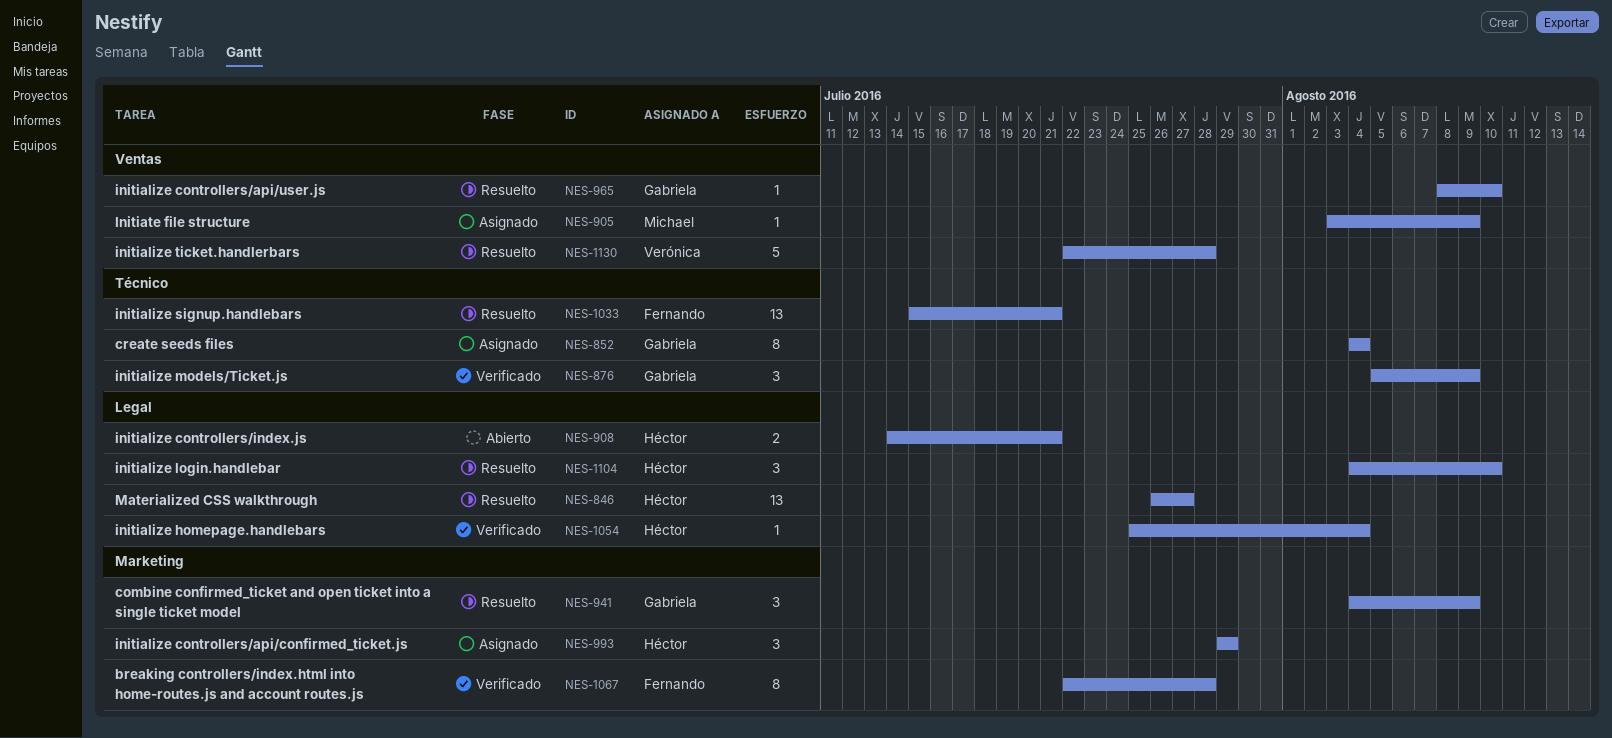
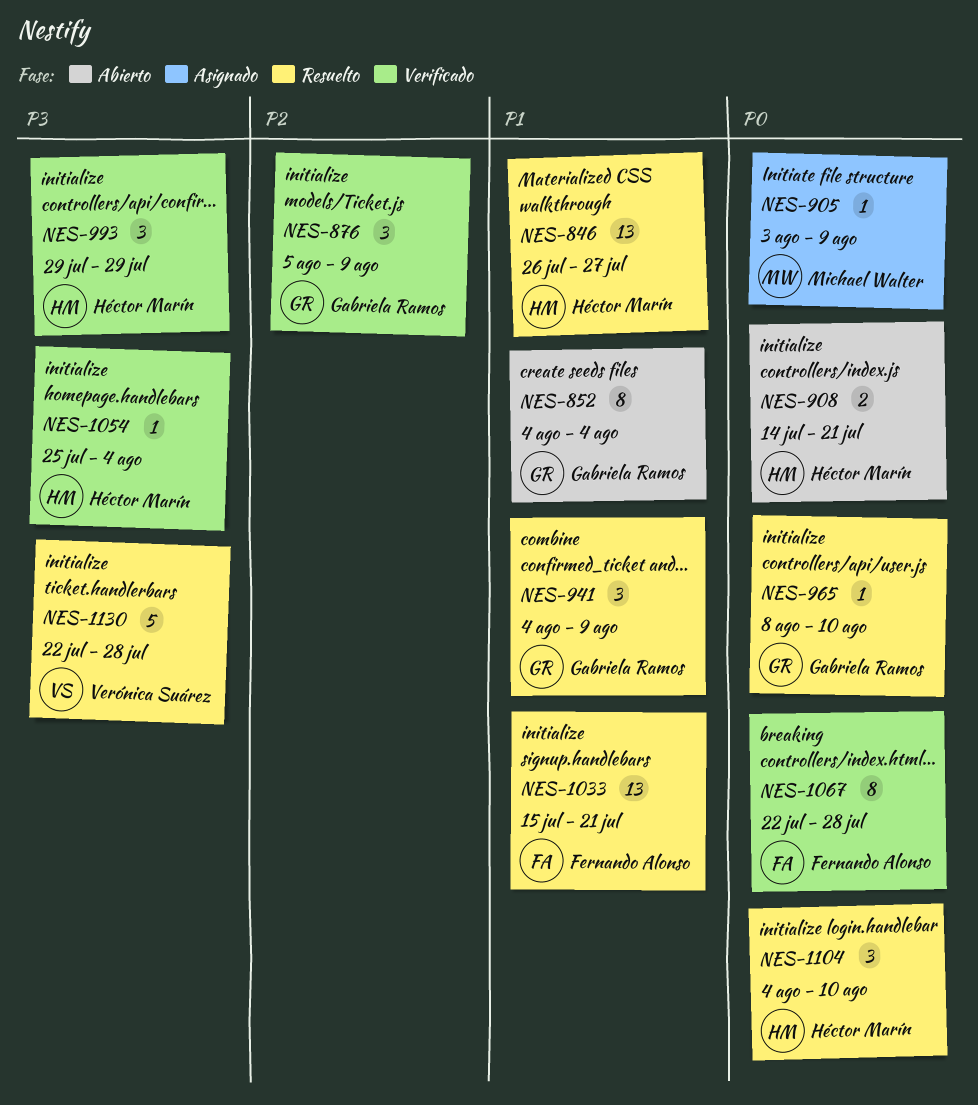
NES-852, status: Asignado -> Abierto
NES-993, status: Asignado -> Verificado

